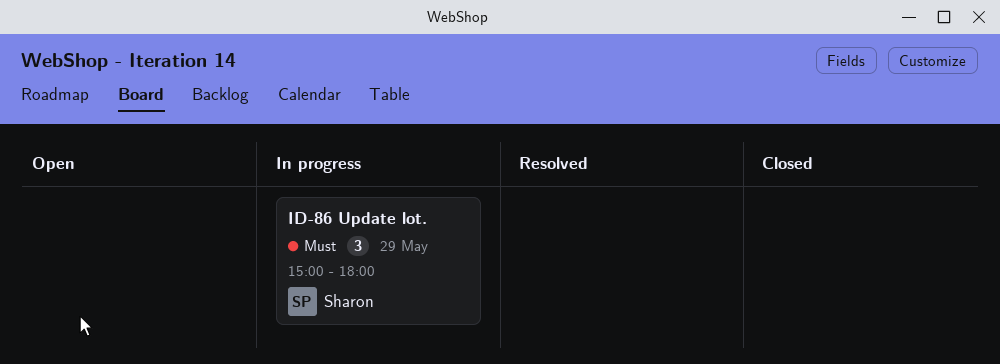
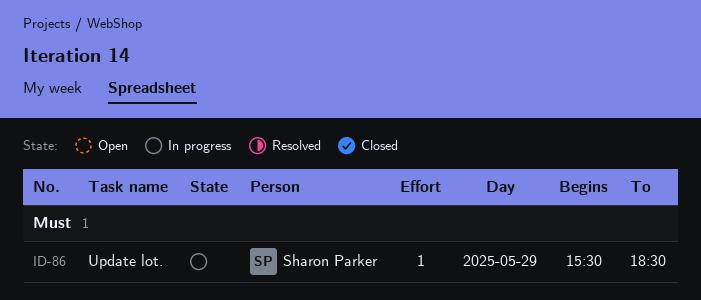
ID-86, estimate: 3 -> 1
ID-86, begins: 15:00 -> 15:30
ID-86, ends: 18:00 -> 18:30

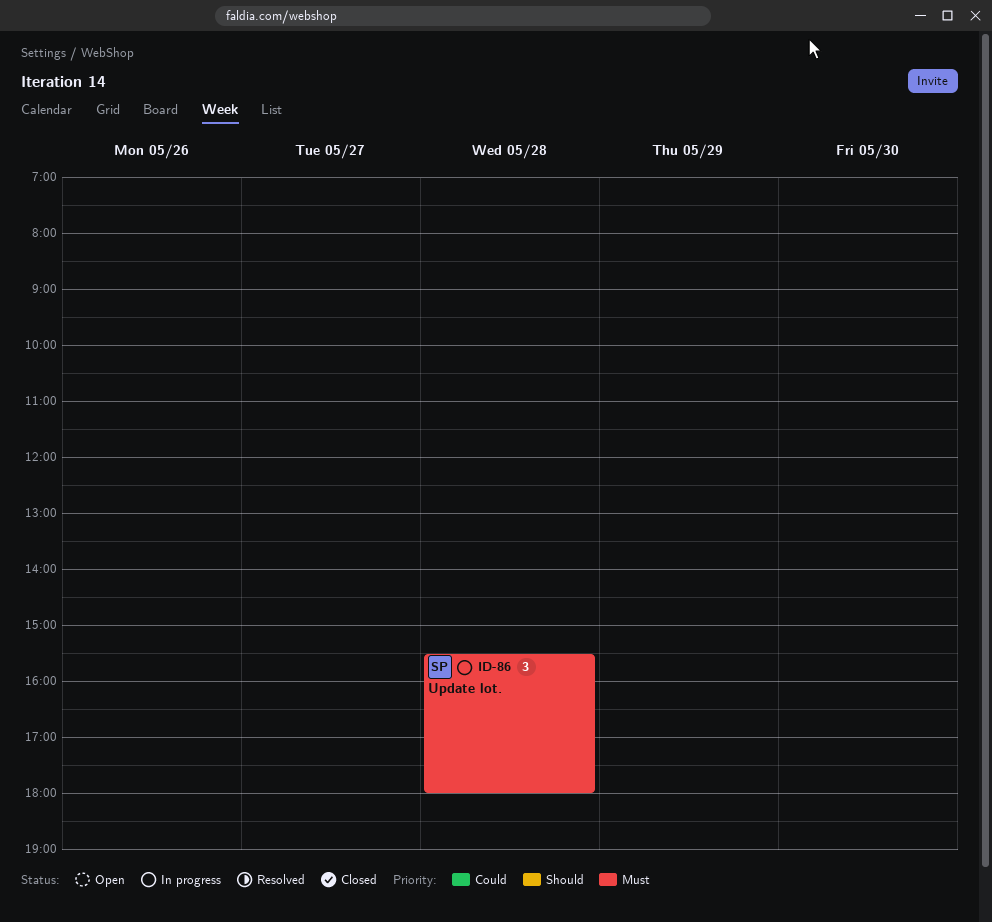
ID-86, estimate: 1 -> 3
ID-86, day: May 29 -> May 28
ID-86, ends: 18:30 -> 18:00

